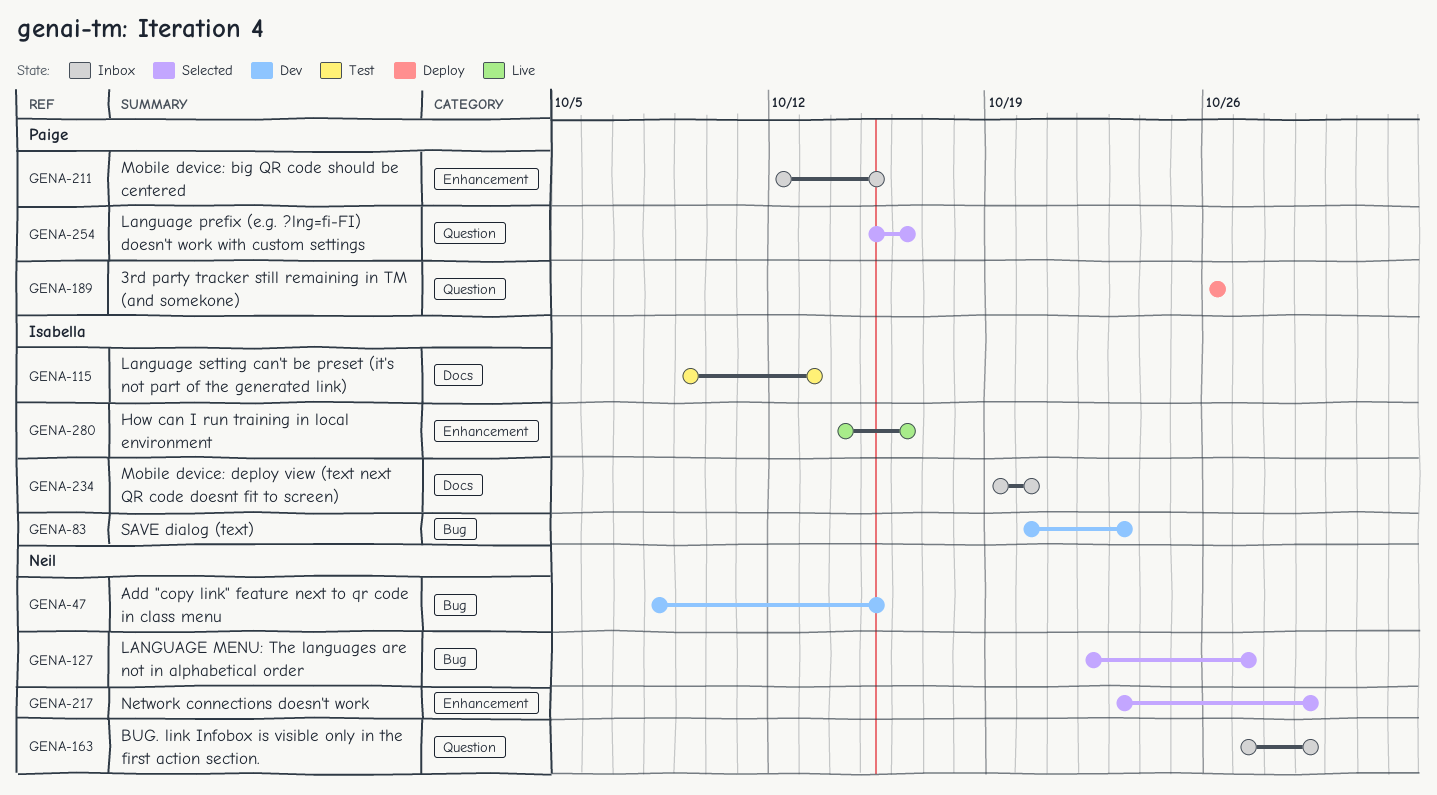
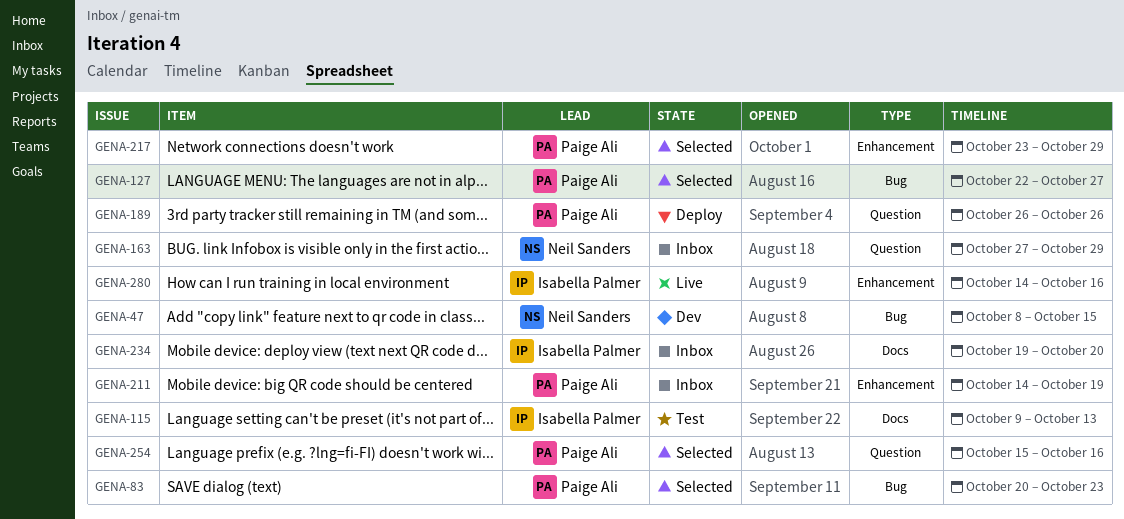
GENA-83, status: Dev -> Selected
GENA-83, owner: Isabella Palmer -> Paige Ali
GENA-127, owner: Neil Sanders -> Paige Ali
GENA-211, start: Oct 12 -> Oct 14
GENA-211, due: Oct 15 -> Oct 19
GENA-217, owner: Neil Sanders -> Paige Ali

